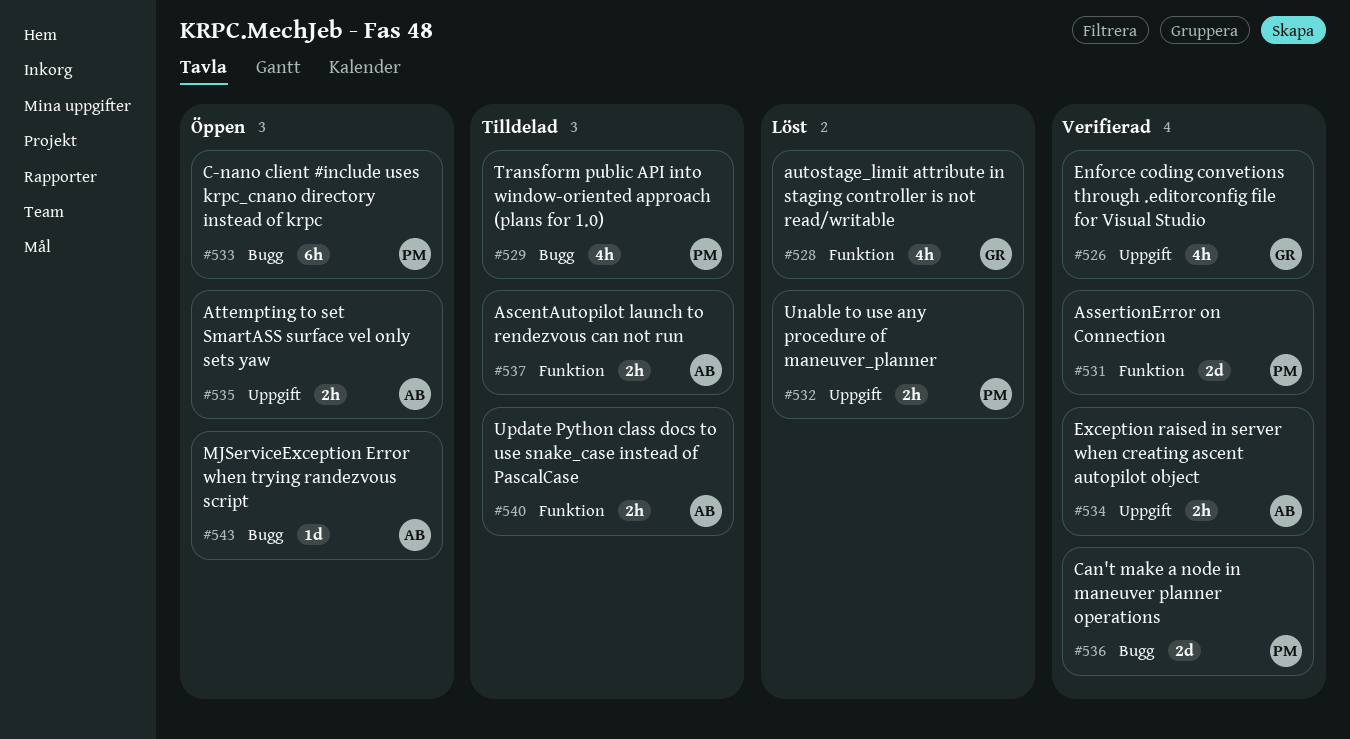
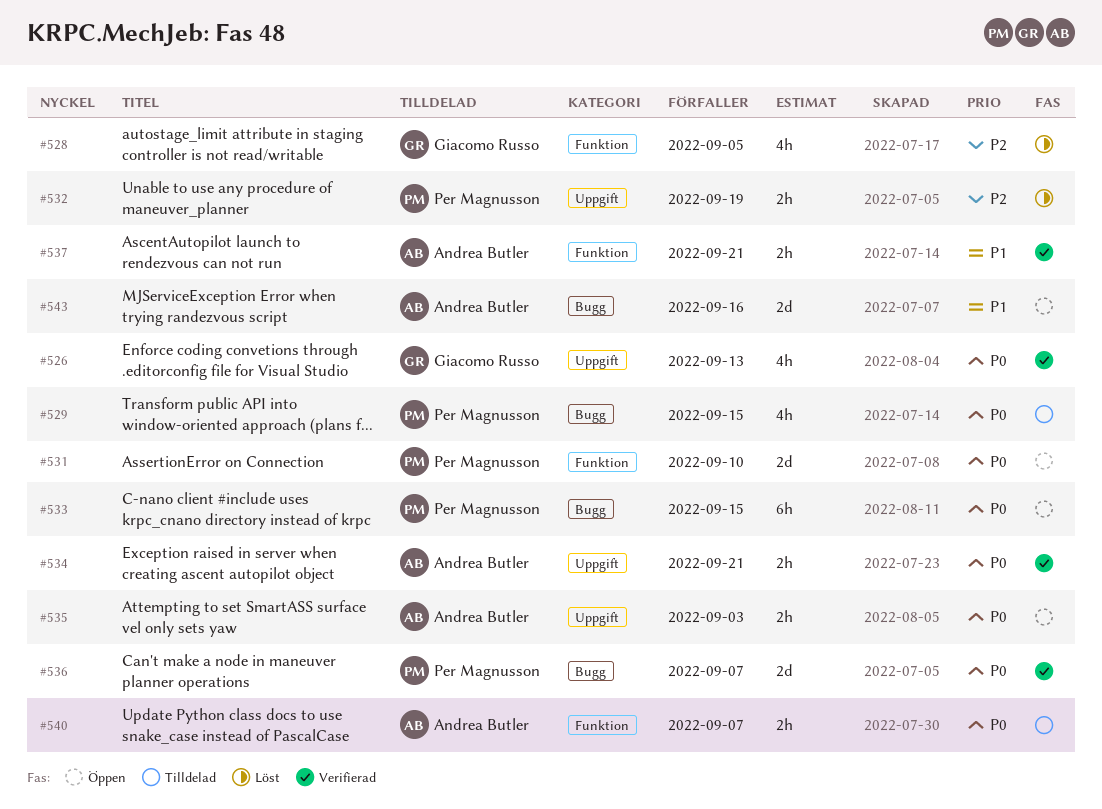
#531, status: Verifierad -> Öppen
#537, status: Tilldelad -> Verifierad
#543, estimate: 1d -> 2d

